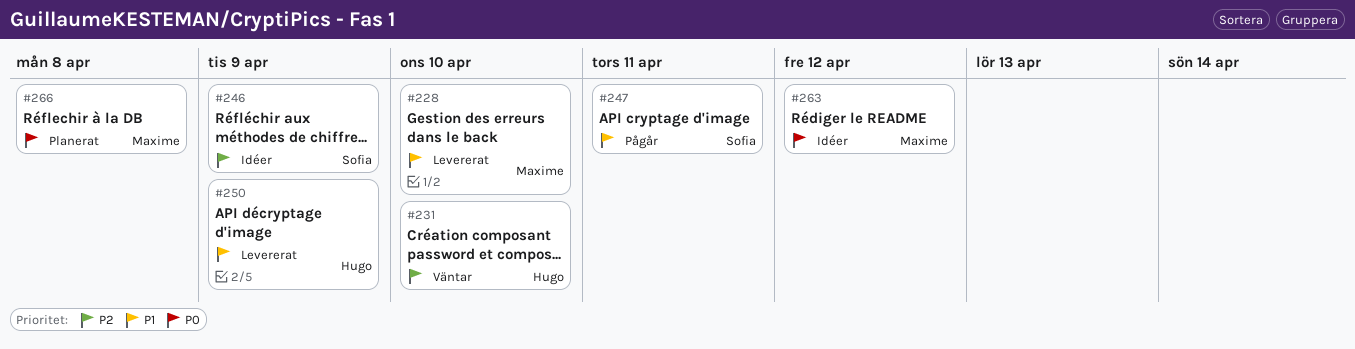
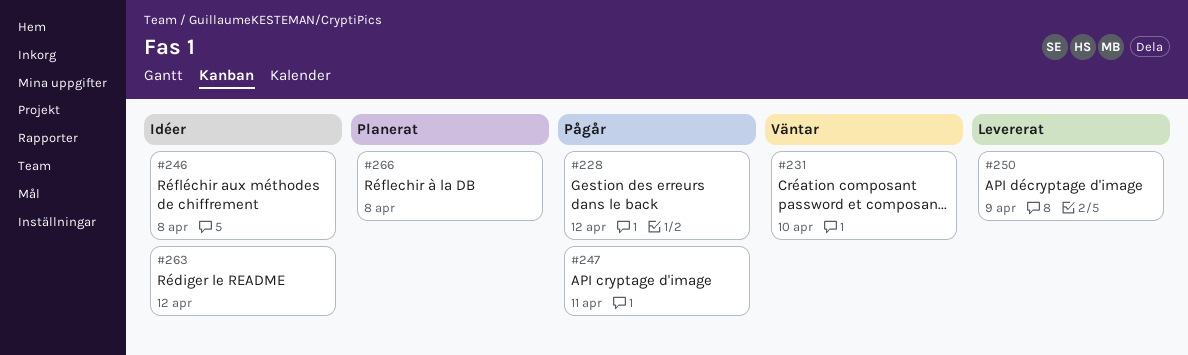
#228, status: Levererat -> Pågår
#228, due: Apr 10 -> Apr 12
#246, due: Apr 9 -> Apr 8

